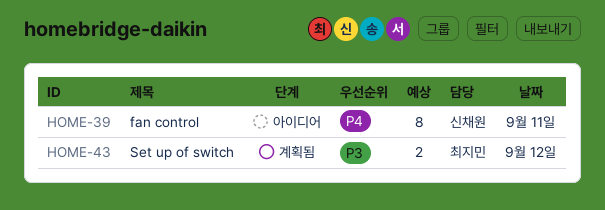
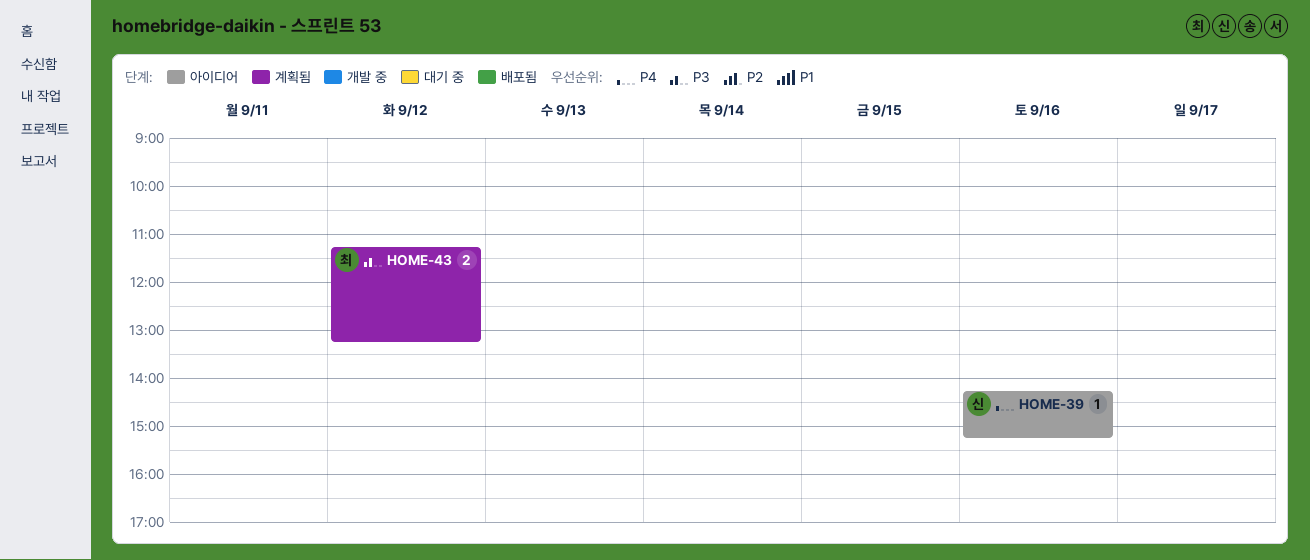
HOME-39, estimate: 8 -> 1
HOME-39, day: Sep 11 -> Sep 16

